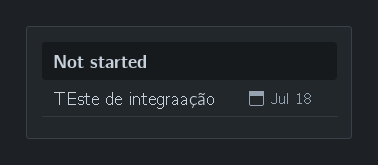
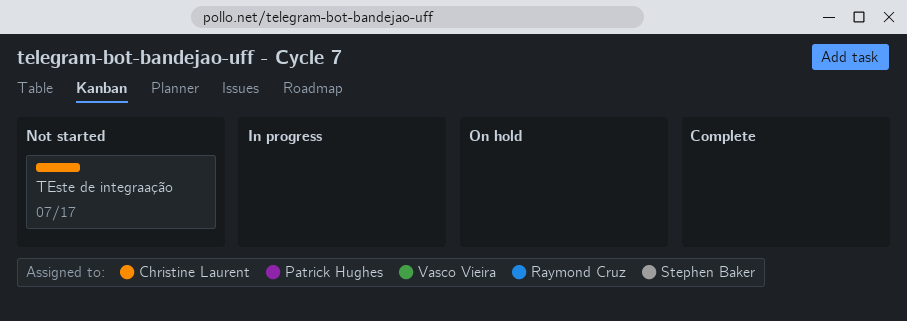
TEste de integraação, due: Jul 18 -> Jul 17

